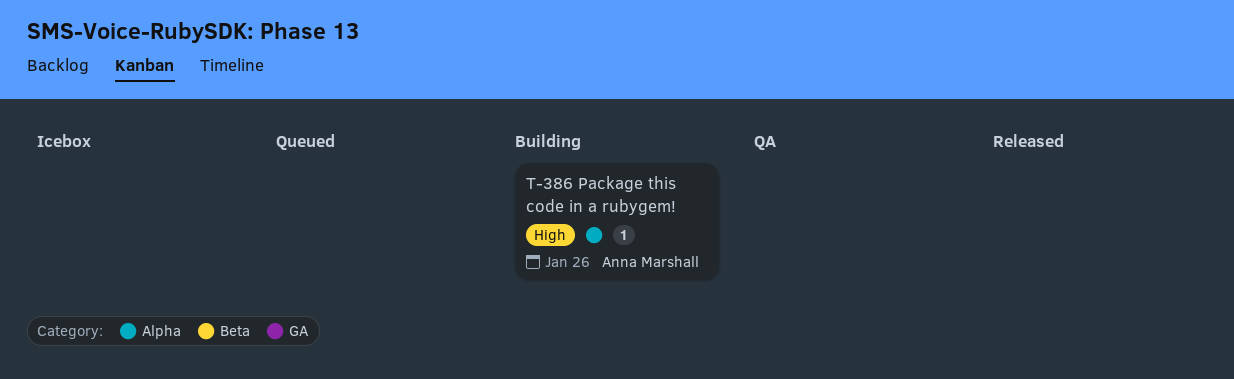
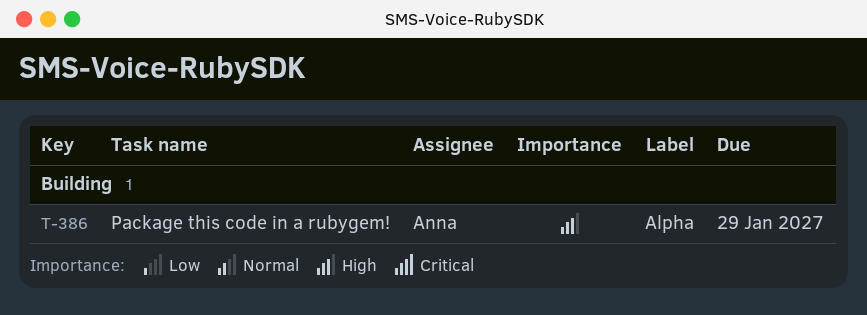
T-386, due: Jan 26 -> Jan 29

